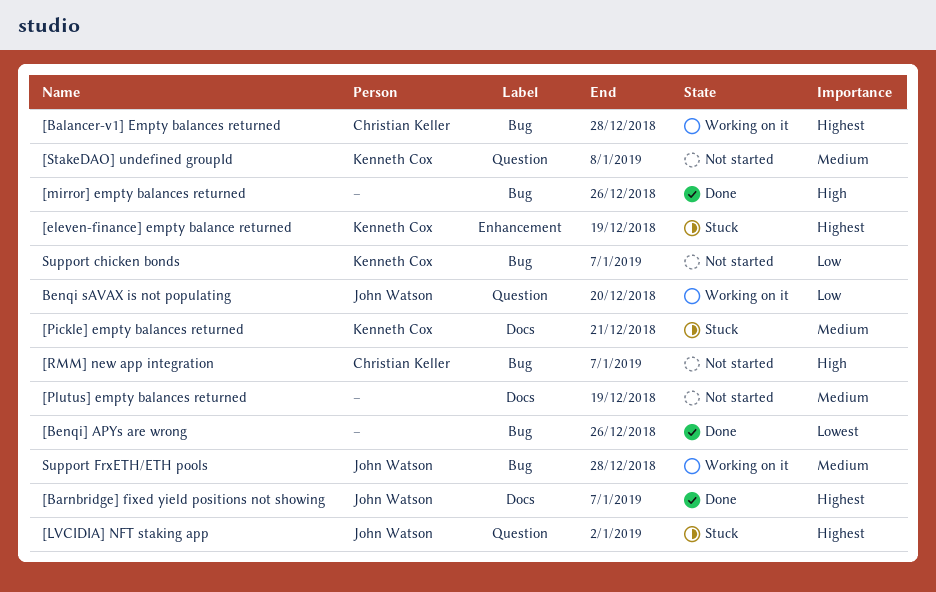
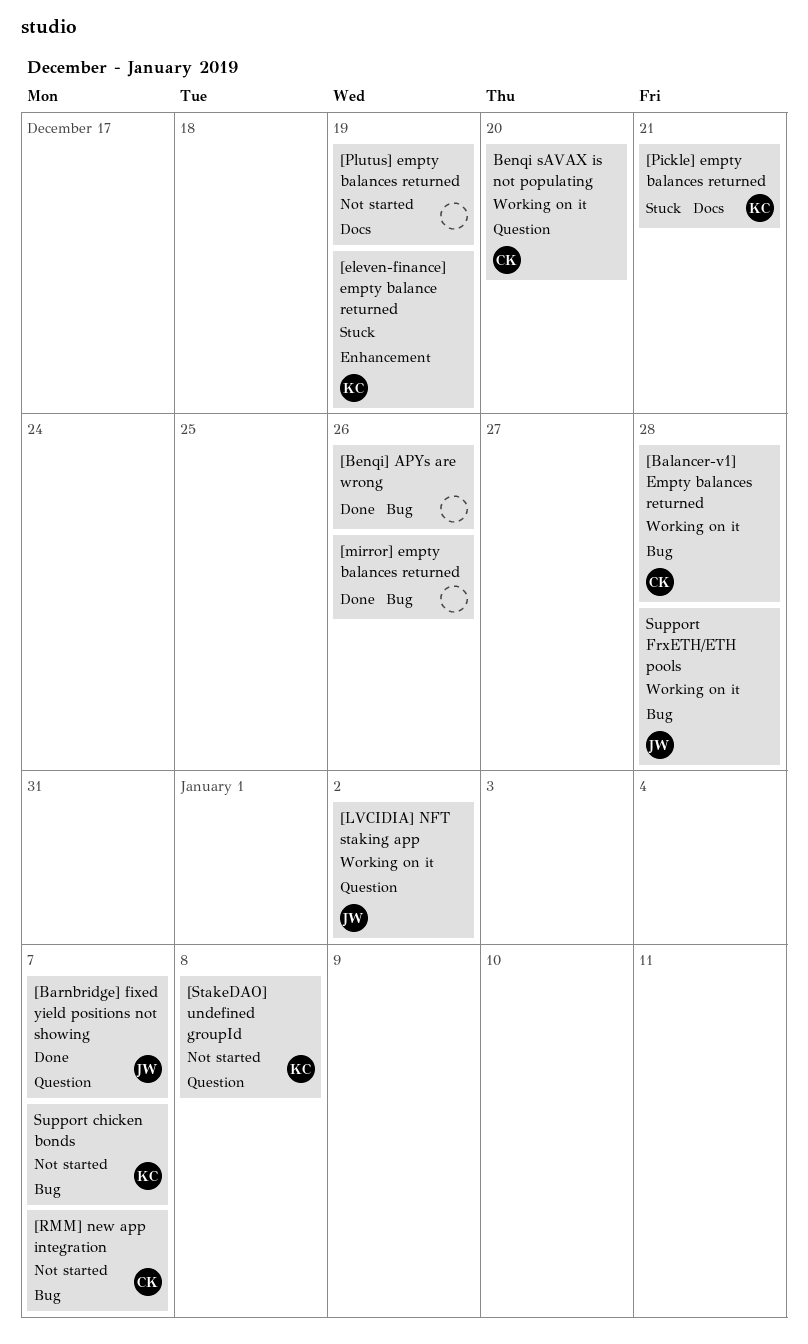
[Barnbridge] fixed yield positions not showing, label: Docs -> Question
[LVCIDIA] NFT staking app, status: Stuck -> Working on it
Benqi sAVAX is not populating, owner: John Watson -> Christian Keller

